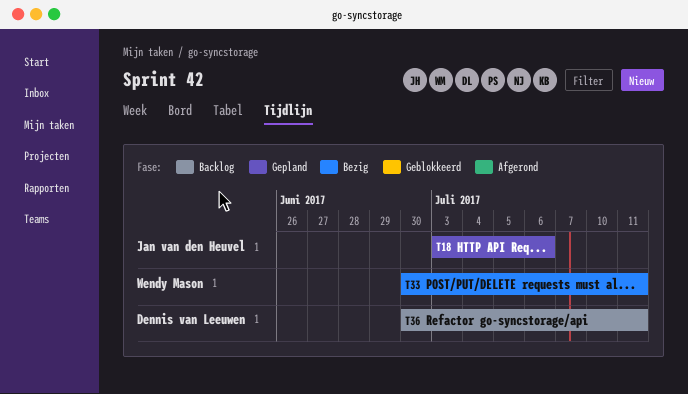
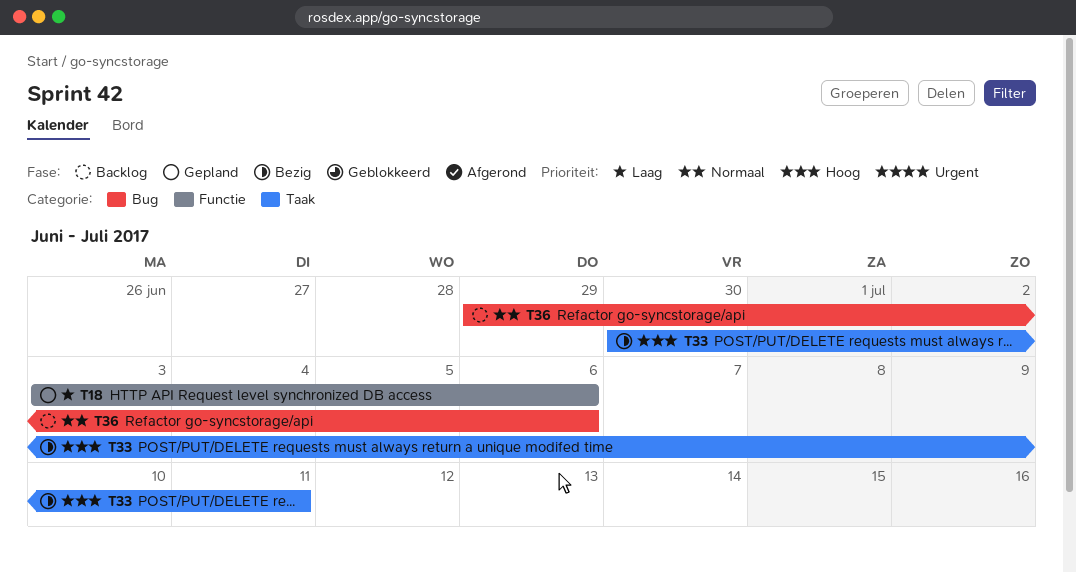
T36, start: Jun 30 -> Jun 29
T36, due: Jul 11 -> Jul 6

